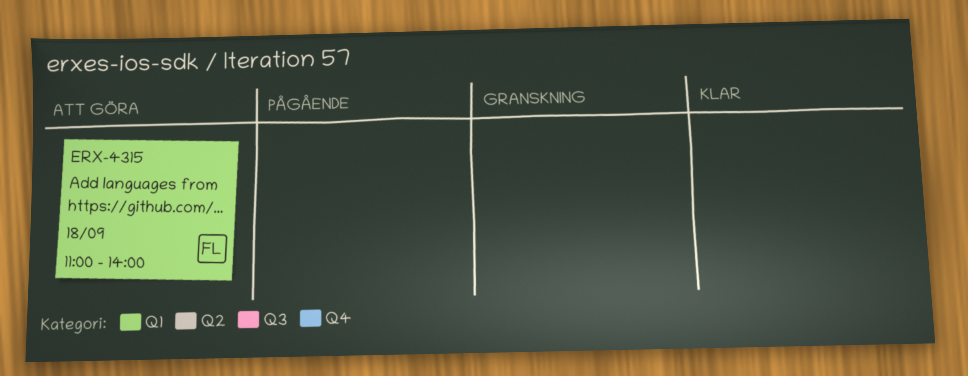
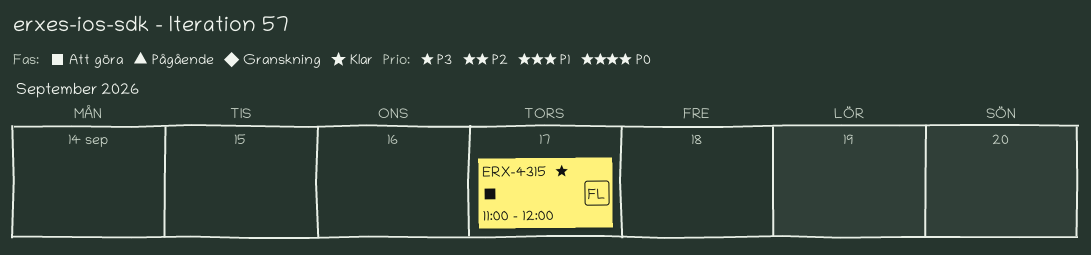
ERX-4315, day: Sep 18 -> Sep 17
ERX-4315, ends: 14:00 -> 12:00

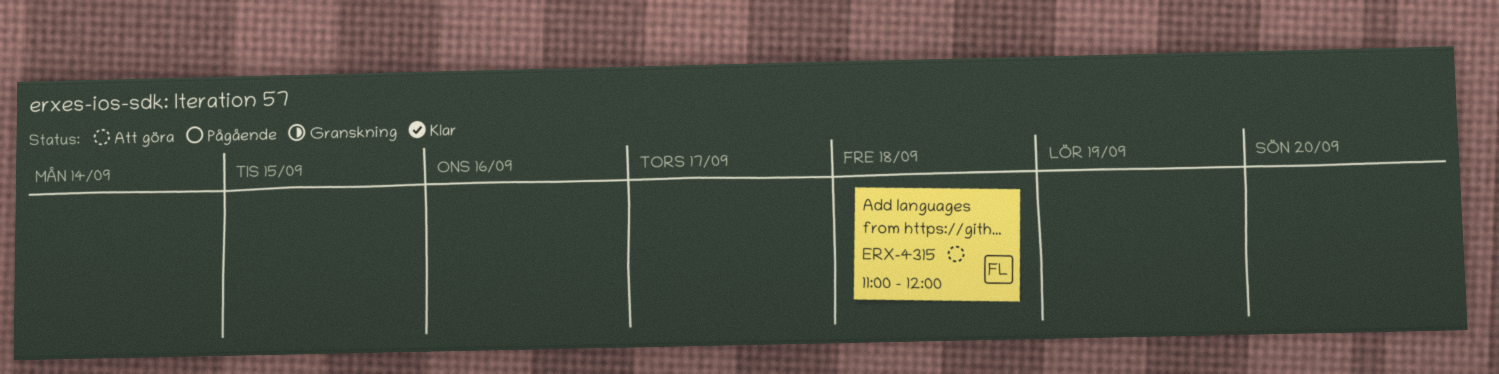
ERX-4315, day: Sep 17 -> Sep 18

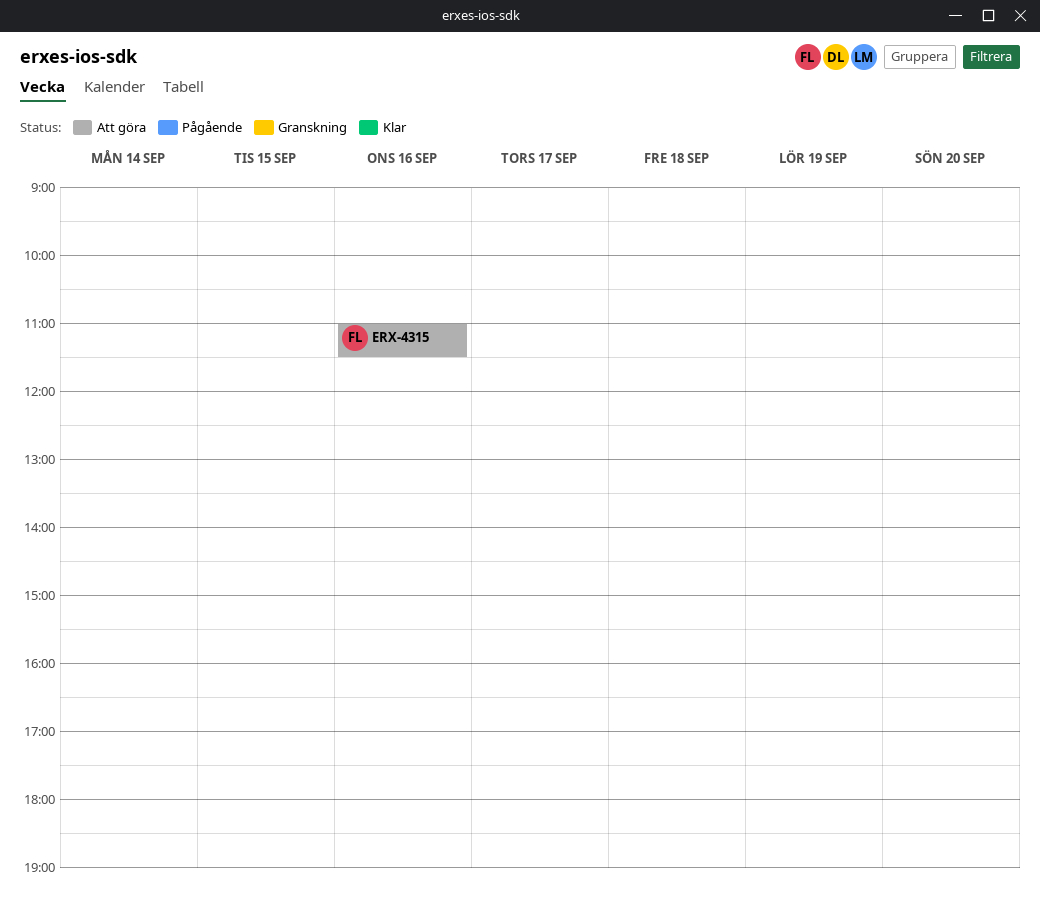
ERX-4315, day: Sep 18 -> Sep 16
ERX-4315, ends: 12:00 -> 11:30

